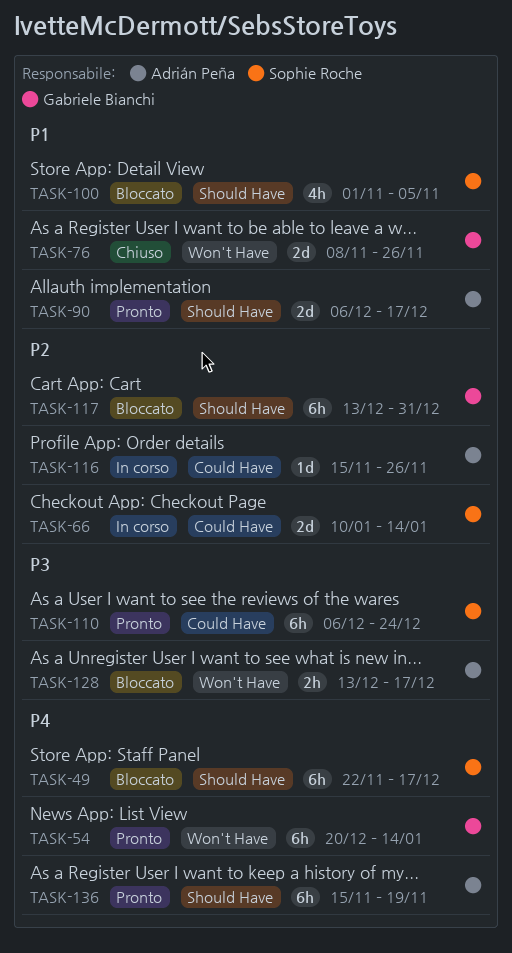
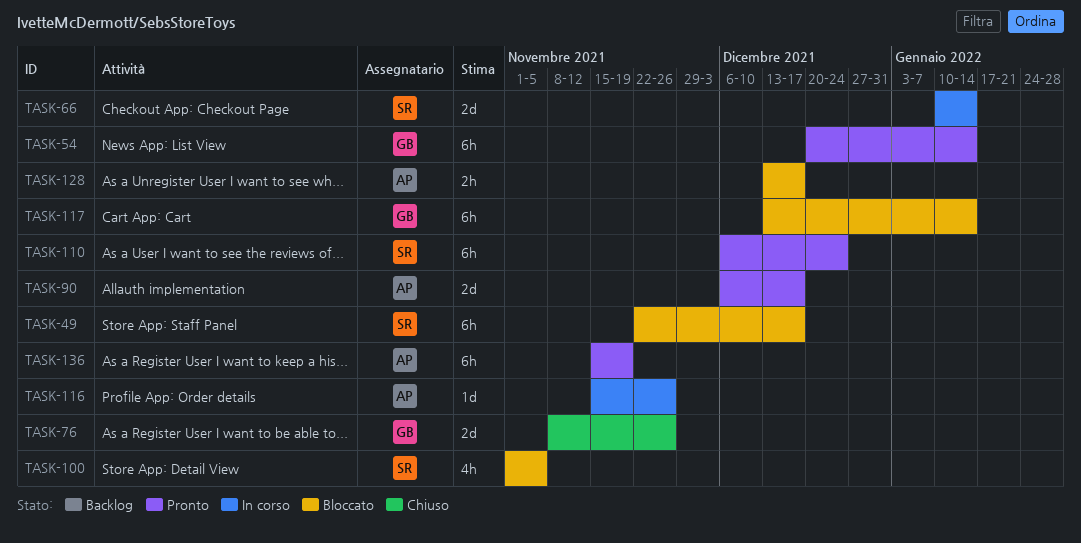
TASK-117, due: Dec 31 -> Jan 14

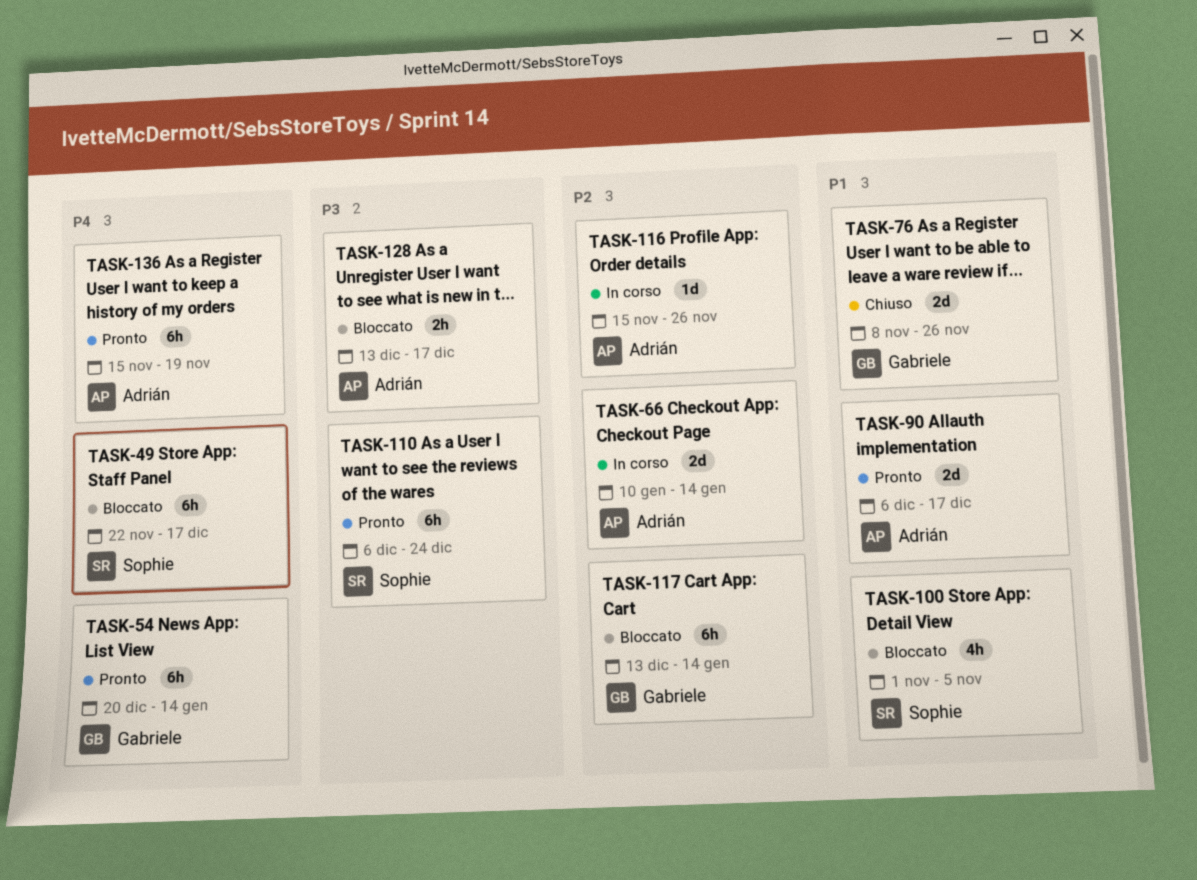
TASK-66, owner: Sophie -> Adrián

